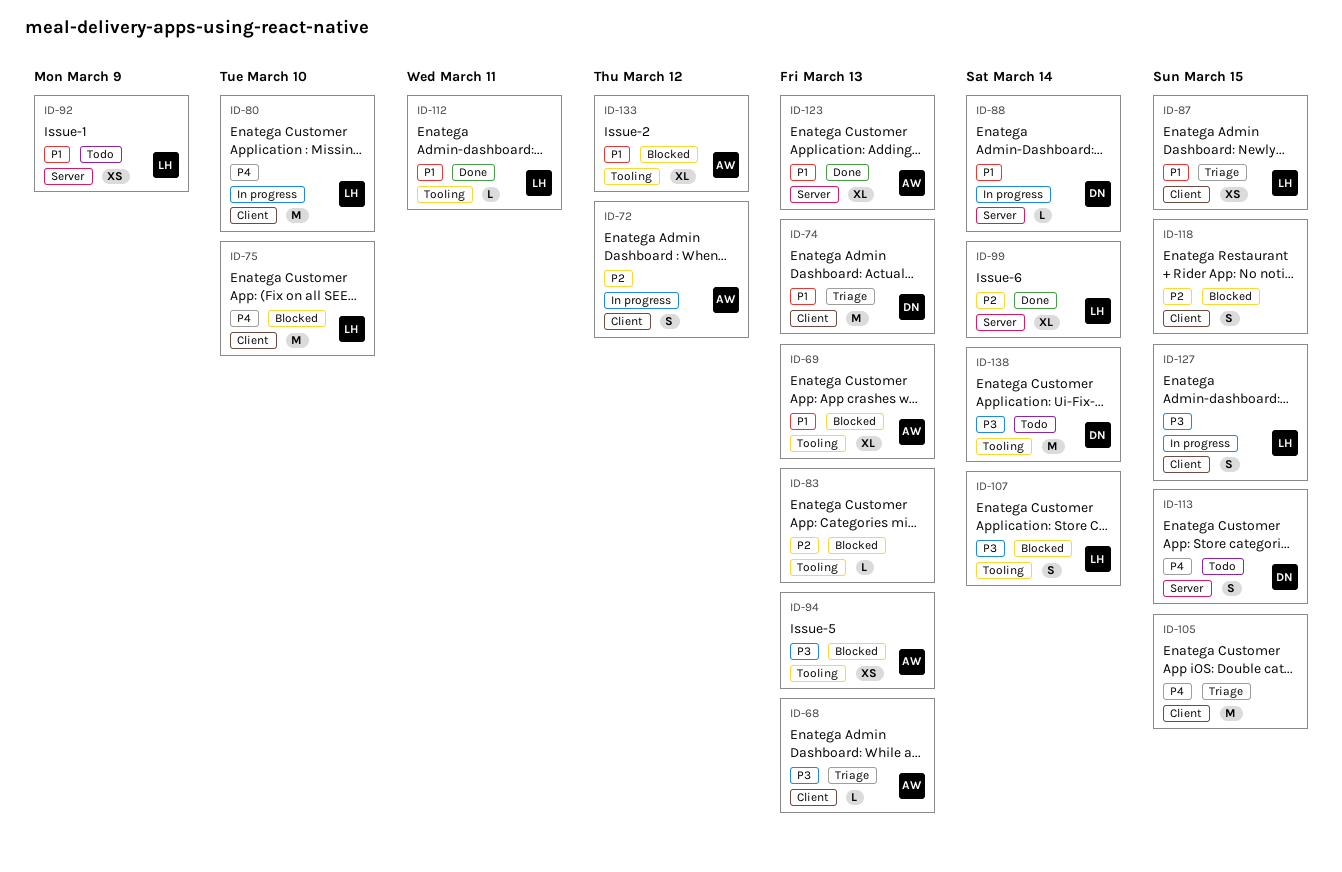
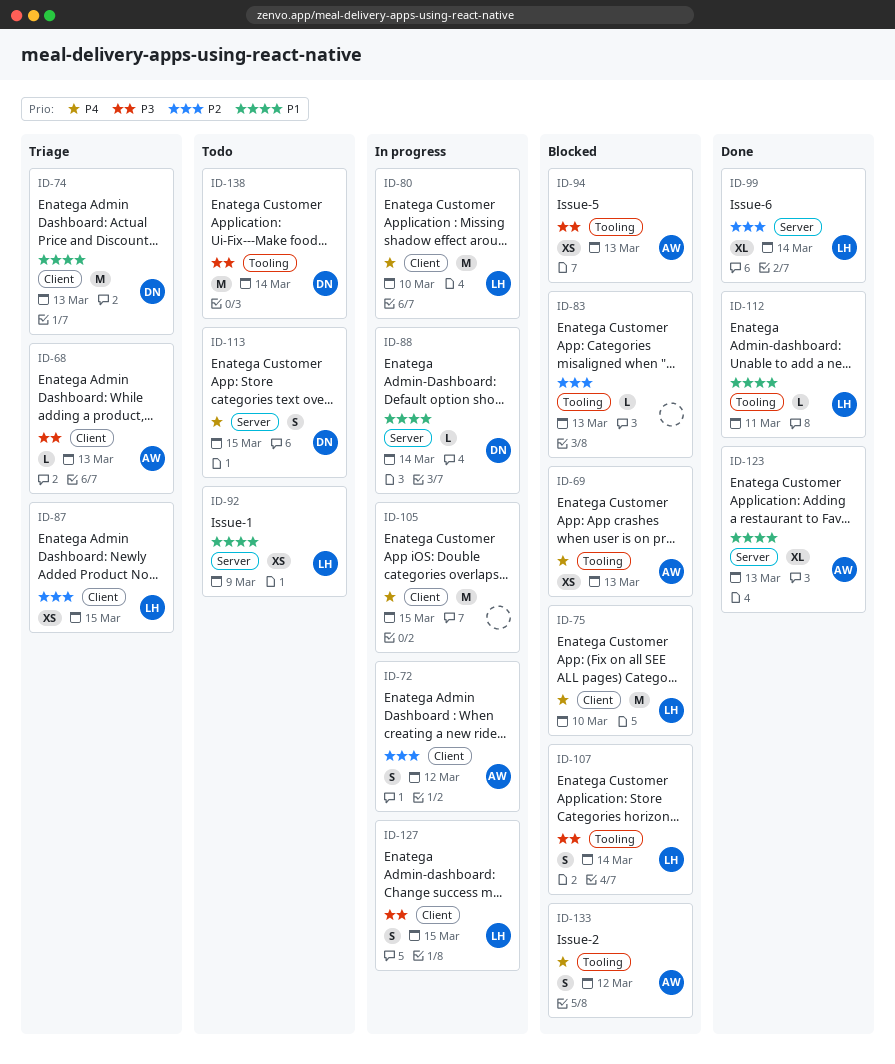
ID-69, priority: P1 -> P4
ID-69, estimate: XL -> XS
ID-87, priority: P1 -> P2
ID-105, status: Triage -> In progress
ID-118: present -> none
ID-133, priority: P1 -> P4
ID-133, estimate: XL -> S

